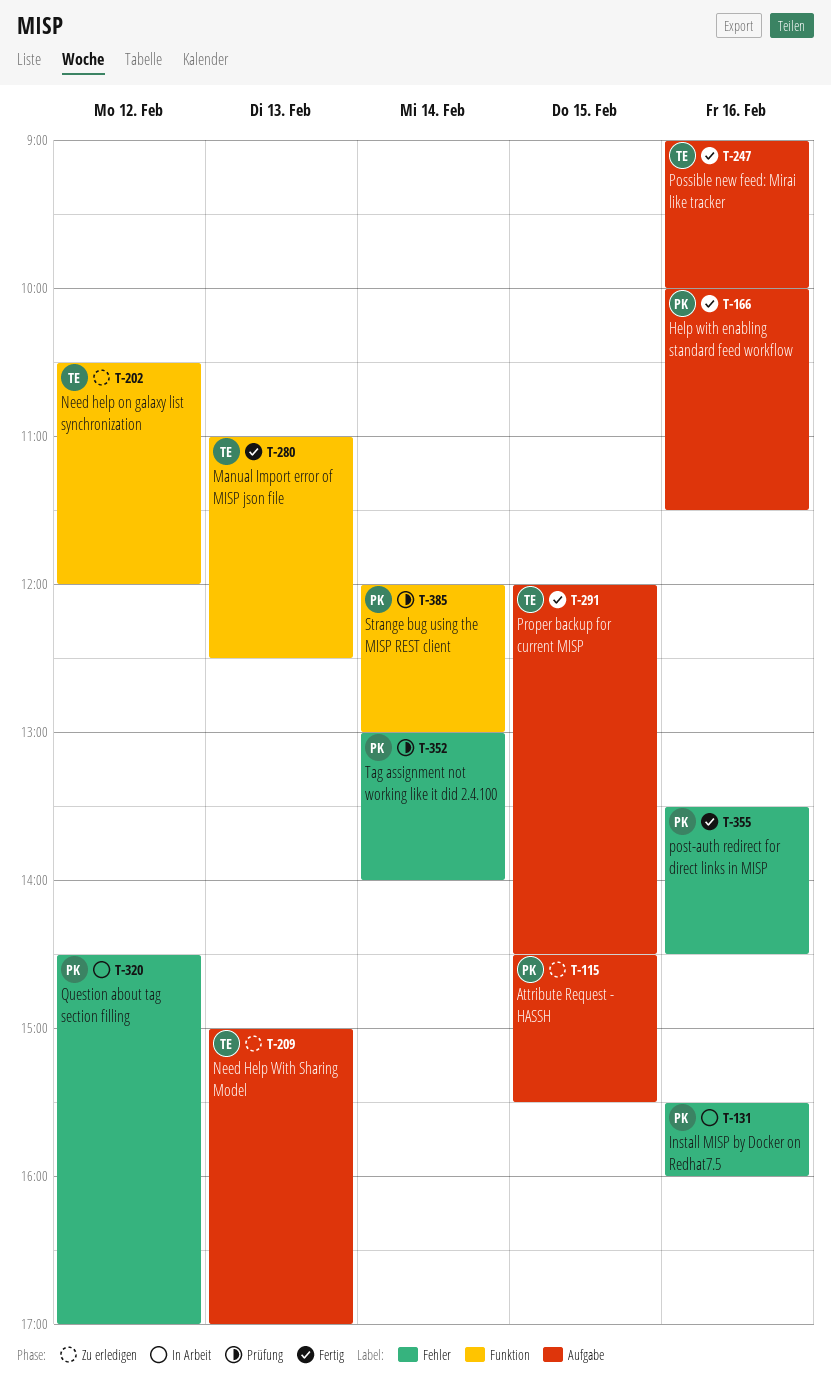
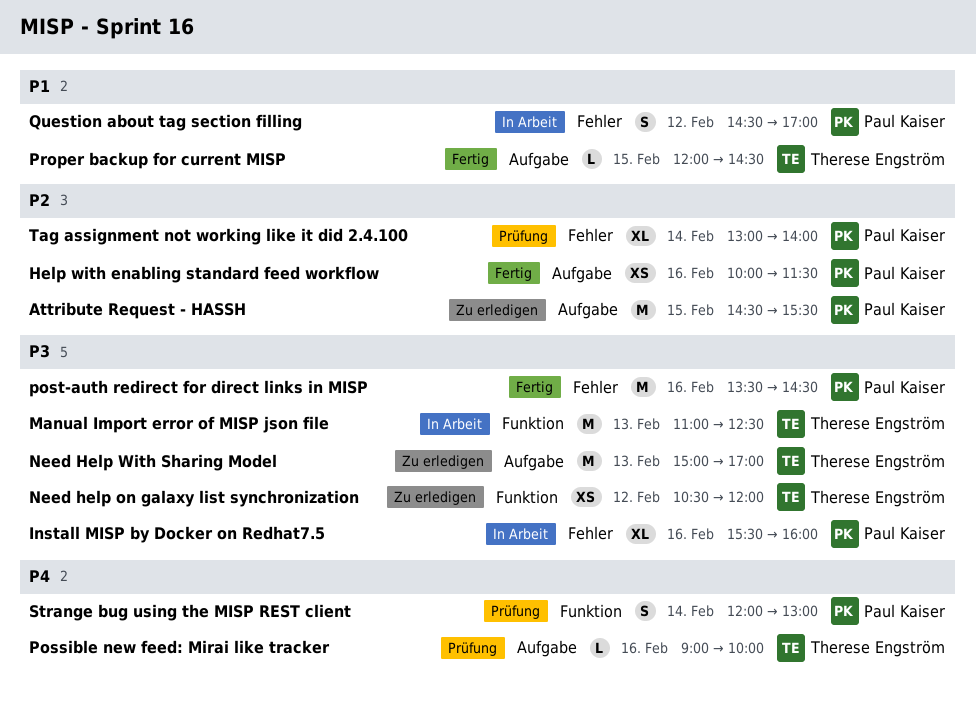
Manual Import error of MISP json file, status: Fertig -> In Arbeit
Possible new feed: Mirai like tracker, status: Fertig -> Prüfung

